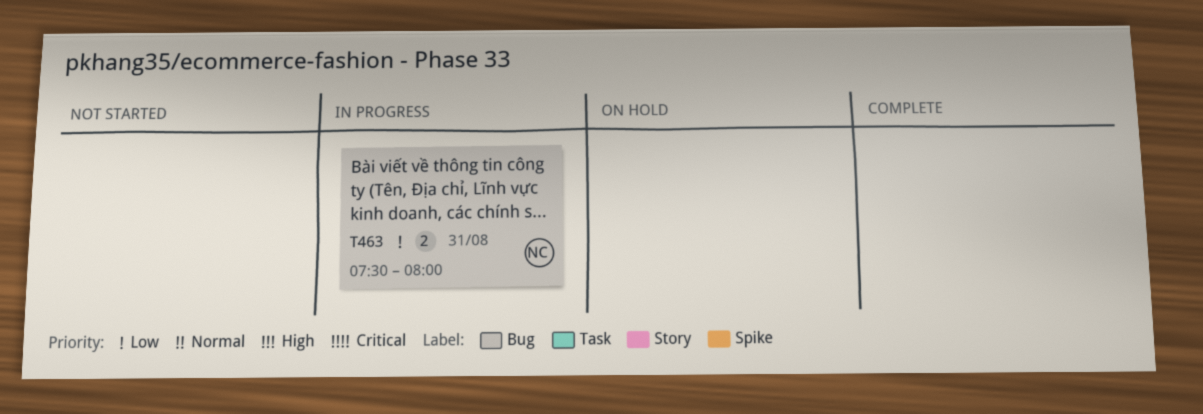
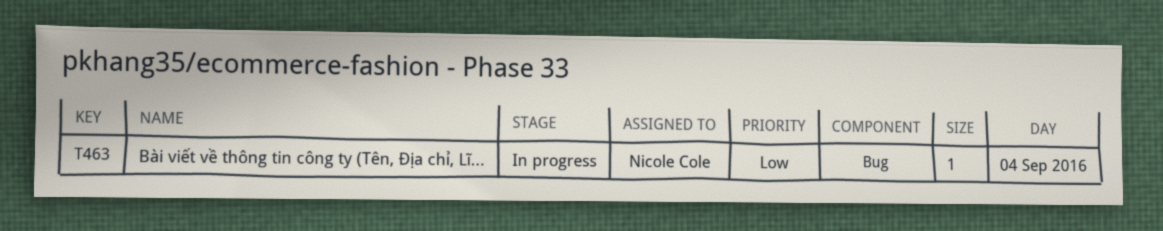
T463, estimate: 2 -> 1
T463, day: Aug 31 -> Sep 4

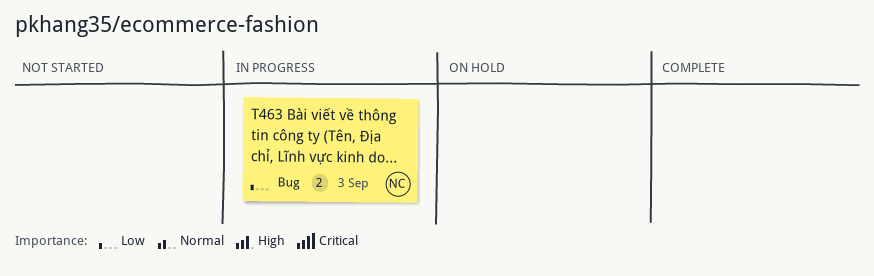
T463, estimate: 1 -> 2
T463, day: Sep 4 -> Sep 3

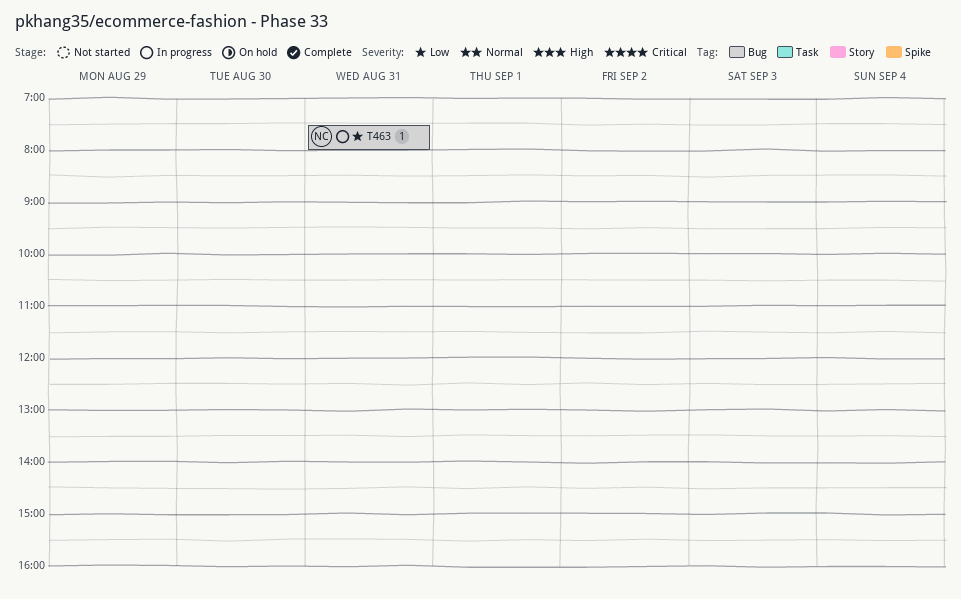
T463, estimate: 2 -> 1
T463, day: Sep 3 -> Aug 31

